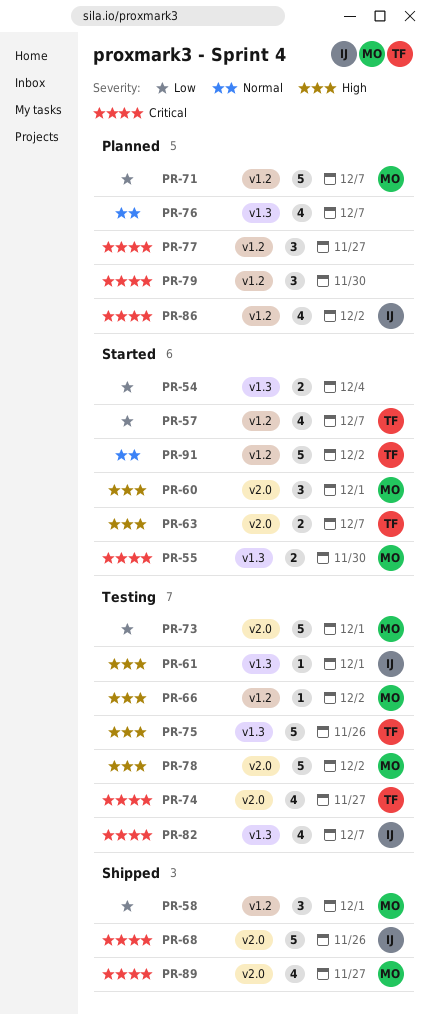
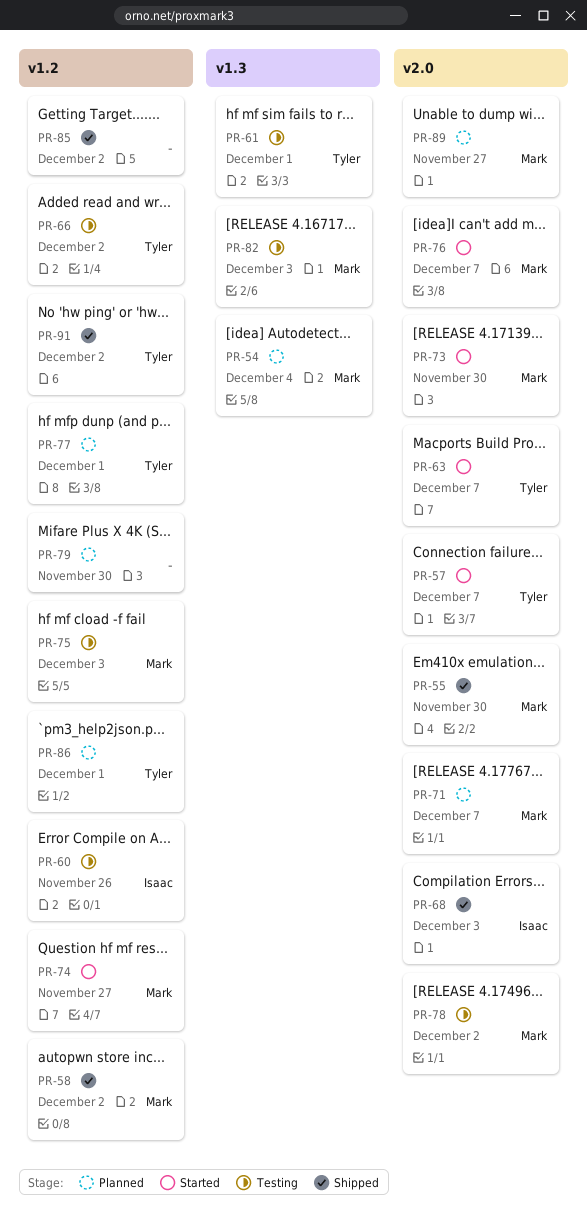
PR-54, status: Started -> Planned
PR-54, owner: none -> Mark
PR-55, status: Started -> Shipped
PR-55, label: v1.3 -> v2.0
PR-57, label: v1.2 -> v2.0
PR-58, due: Dec 1 -> Dec 2
PR-60, status: Started -> Testing
PR-60, owner: Mark -> Isaac
PR-60, label: v2.0 -> v1.2
PR-60, due: Dec 1 -> Nov 26
PR-61, owner: Isaac -> Tyler
PR-66, owner: Mark -> Tyler
PR-68, due: Nov 26 -> Dec 3
PR-71, label: v1.2 -> v2.0
PR-73, status: Testing -> Started
PR-73, due: Dec 1 -> Nov 30
PR-74, status: Testing -> Started
PR-74, owner: Tyler -> Mark
PR-74, label: v2.0 -> v1.2
PR-75, owner: Tyler -> Mark
PR-75, label: v1.3 -> v1.2
PR-75, due: Nov 26 -> Dec 3
PR-76, status: Planned -> Started
PR-76, owner: none -> Mark
PR-76, label: v1.3 -> v2.0
PR-77, owner: none -> Tyler
PR-77, due: Nov 27 -> Dec 1
PR-82, owner: Isaac -> Mark
PR-82, due: Dec 7 -> Dec 3
PR-85: none -> present
PR-86, owner: Isaac -> Tyler
PR-86, due: Dec 2 -> Dec 1
PR-89, status: Shipped -> Planned
PR-91, status: Started -> Shipped

